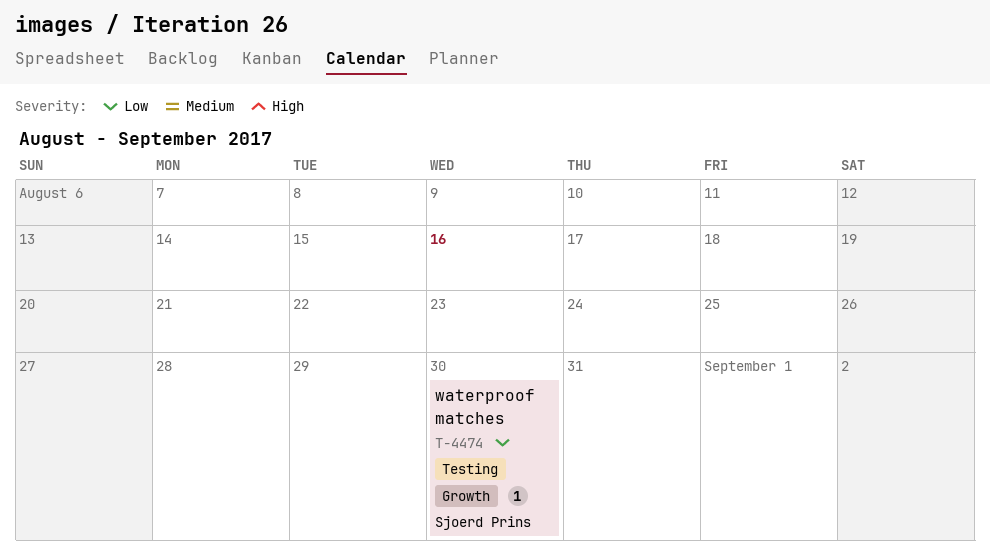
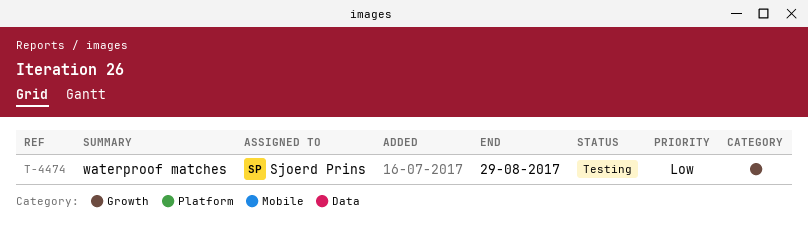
T-4474, due: Aug 30 -> Aug 29

